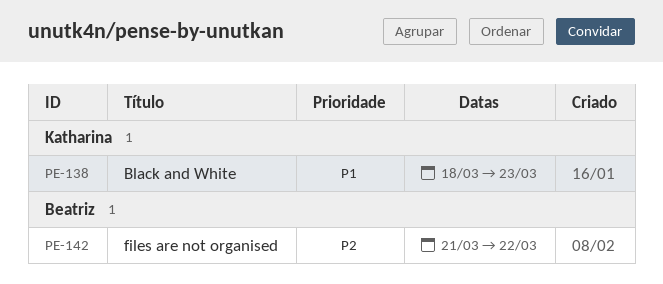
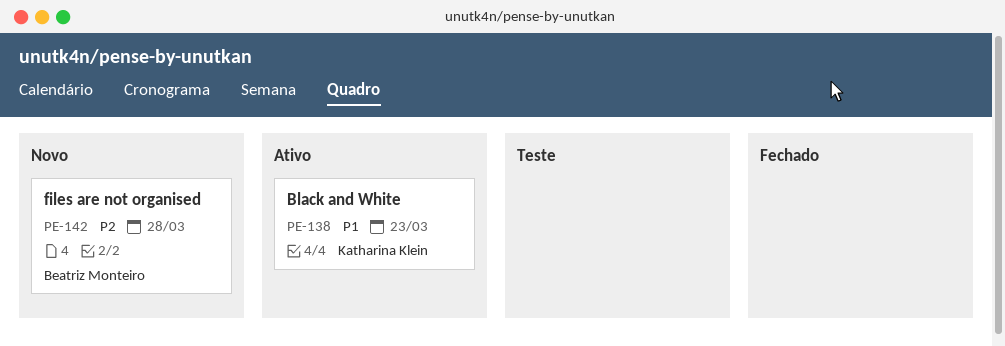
PE-142, due: Mar 22 -> Mar 28

